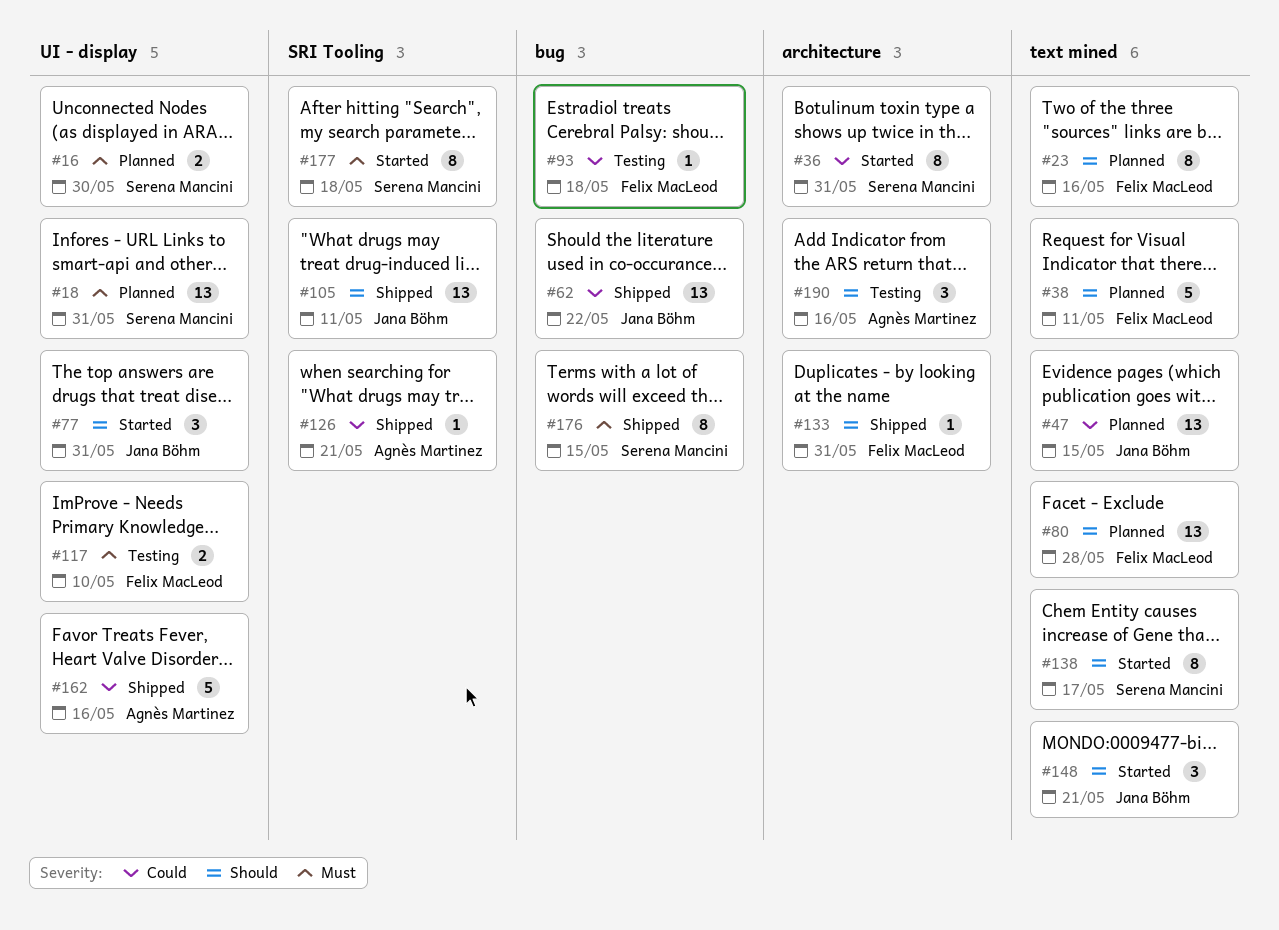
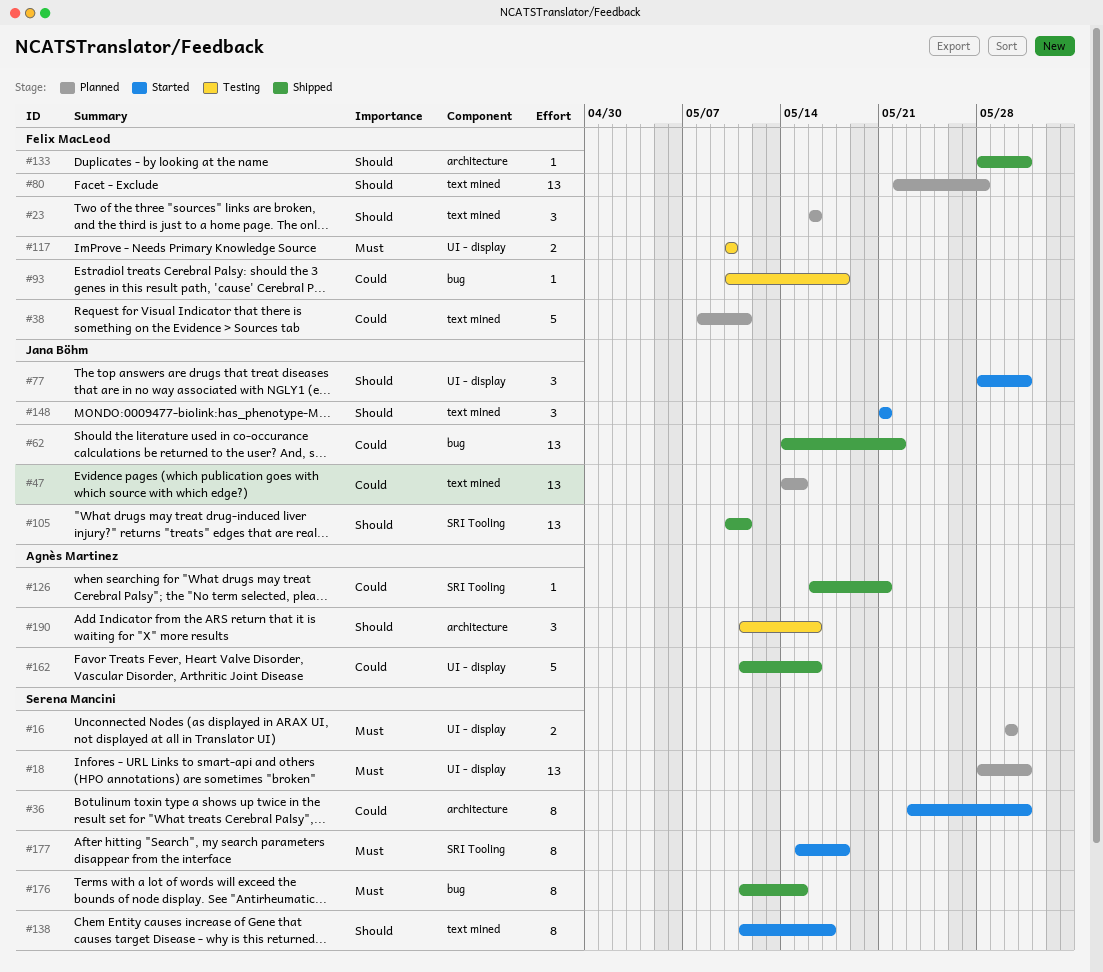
#23, estimate: 8 -> 3
#38, priority: Should -> Could

